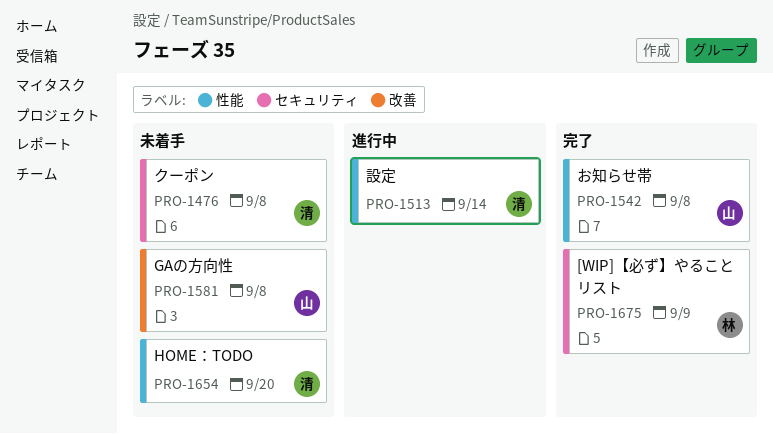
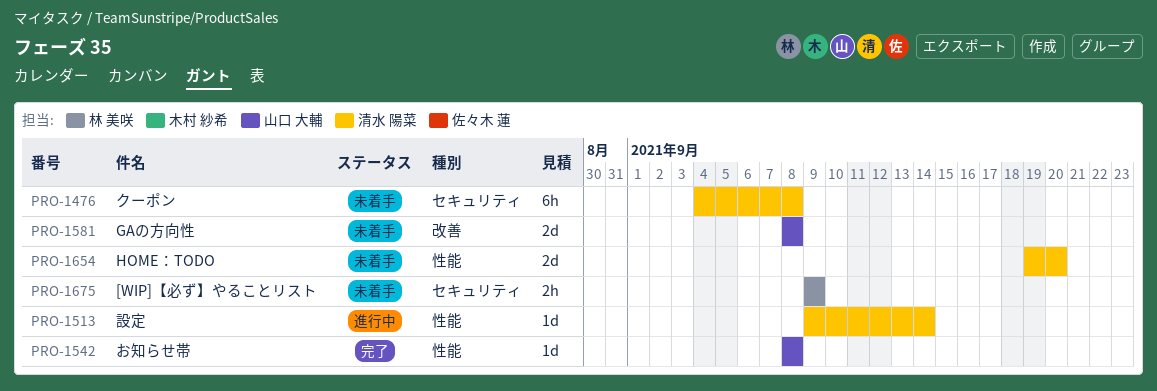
PRO-1675, status: 完了 -> 未着手

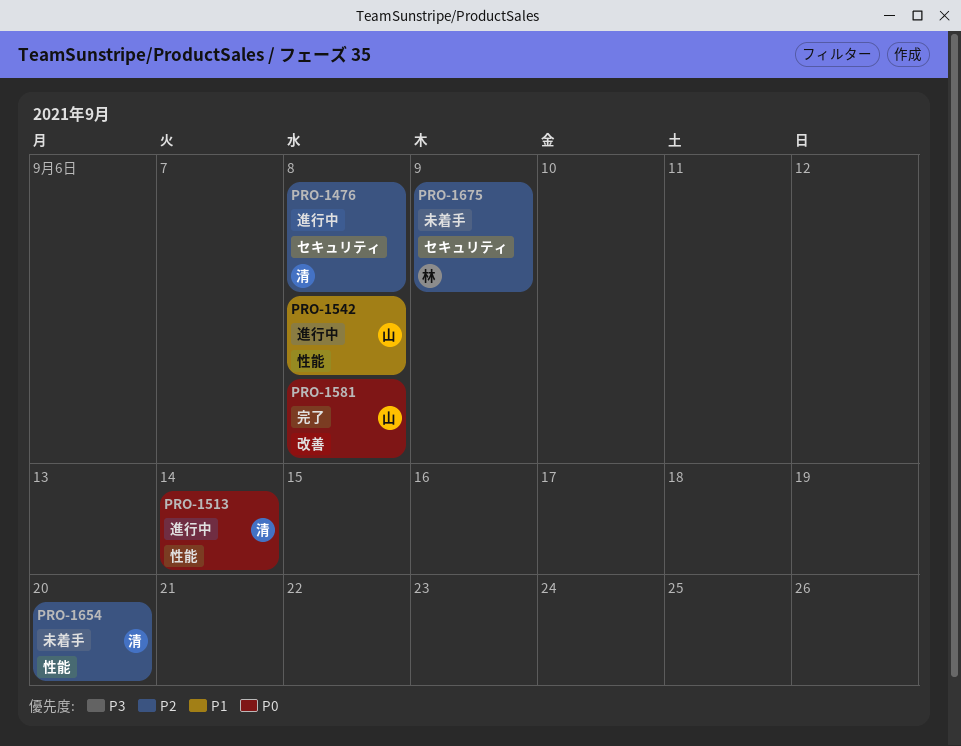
PRO-1476, status: 未着手 -> 進行中
PRO-1542, status: 完了 -> 進行中
PRO-1581, status: 未着手 -> 完了

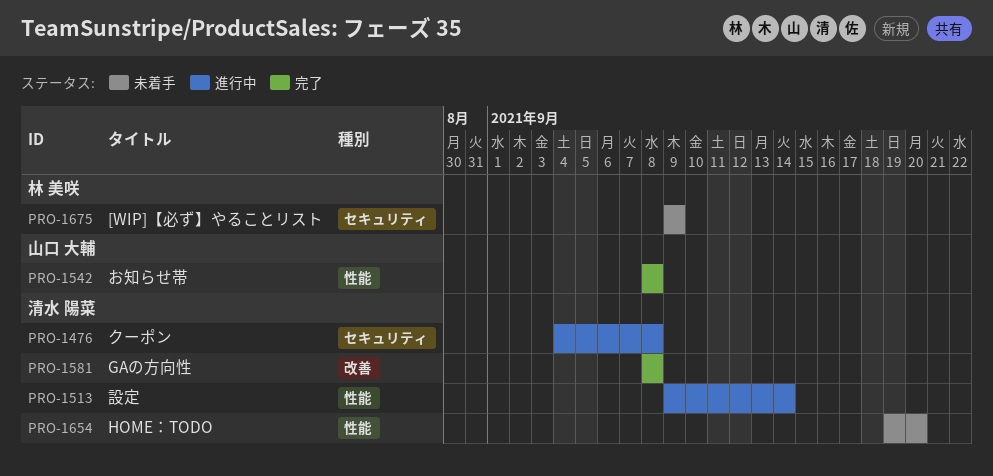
PRO-1542, status: 進行中 -> 完了
PRO-1581, owner: 山口 大輔 -> 清水 陽菜

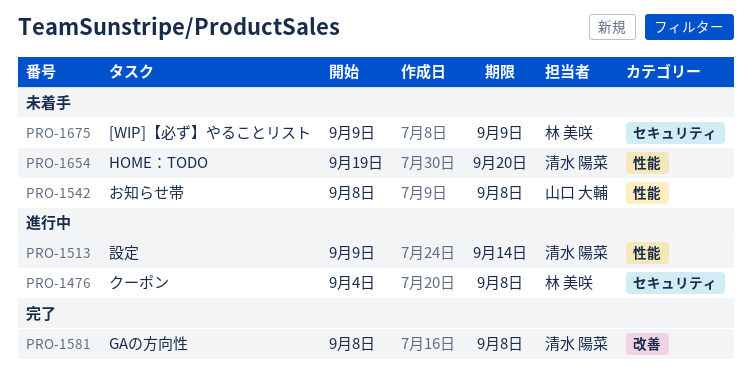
PRO-1476, owner: 清水 陽菜 -> 林 美咲
PRO-1542, status: 完了 -> 未着手

